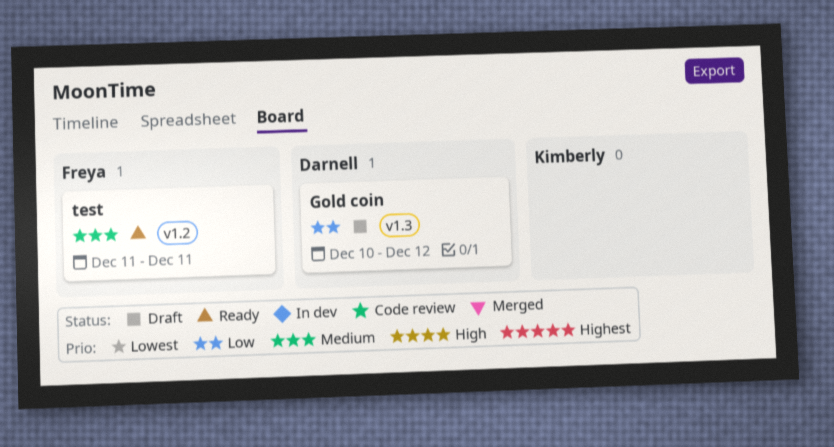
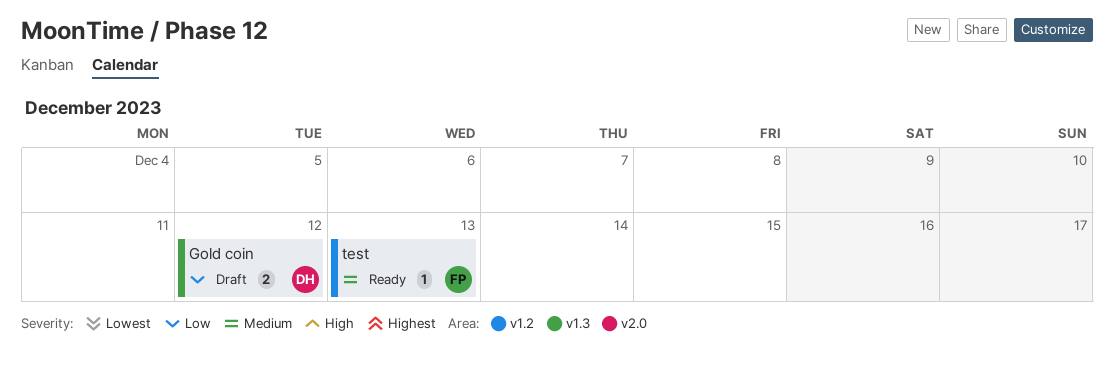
test, due: Dec 11 -> Dec 13

